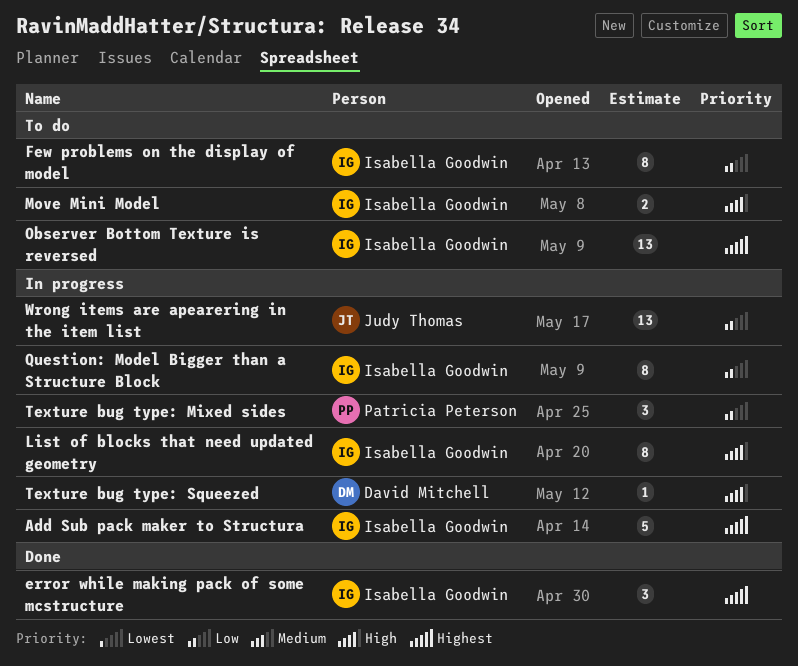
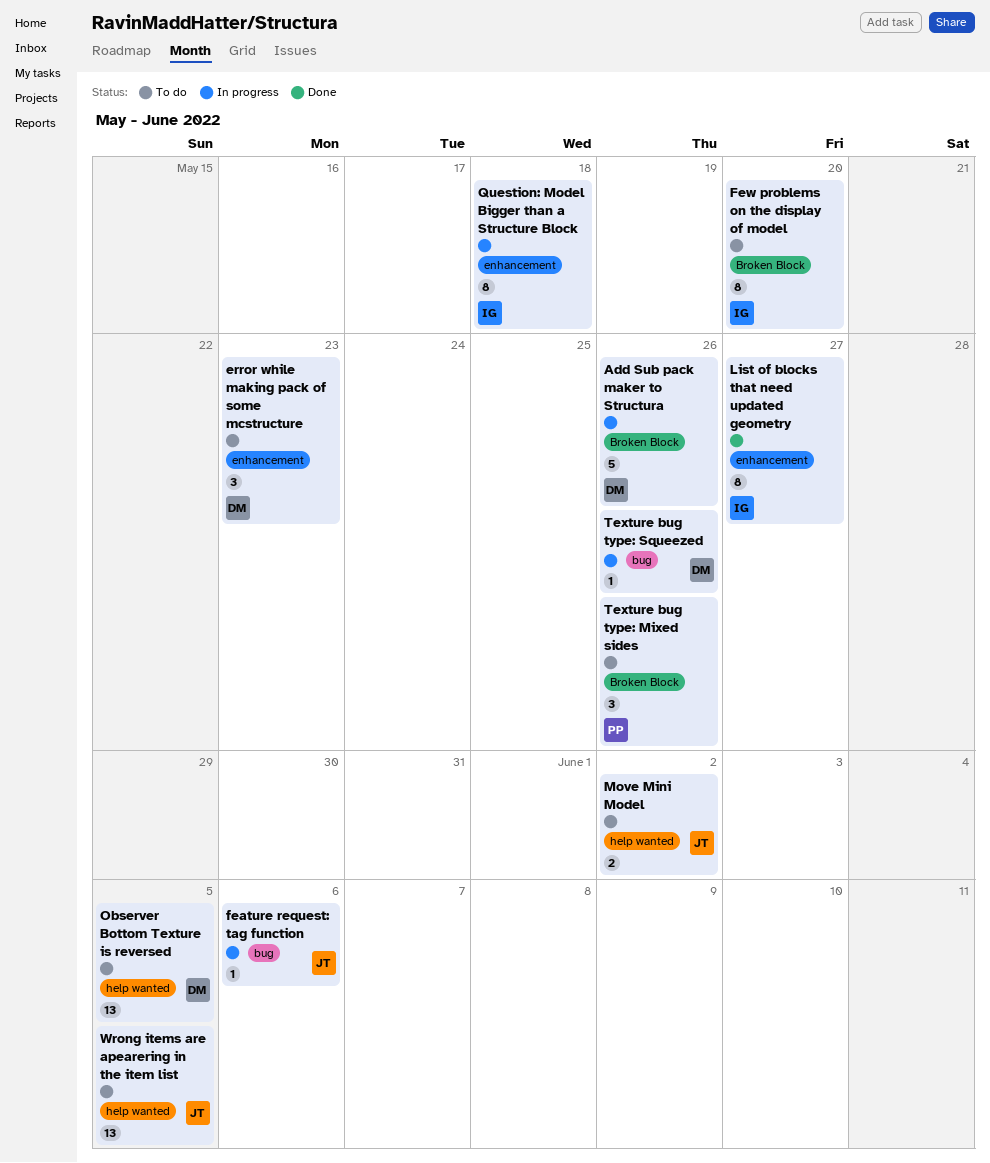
Add Sub pack maker to Structura, owner: Isabella Goodwin -> David Mitchell
error while making pack of some mcstructure, status: Done -> To do
error while making pack of some mcstructure, owner: Isabella Goodwin -> David Mitchell
feature request: tag function: none -> present
List of blocks that need updated geometry, status: In progress -> Done
Move Mini Model, owner: Isabella Goodwin -> Judy Thomas
Observer Bottom Texture is reversed, owner: Isabella Goodwin -> David Mitchell
Texture bug type: Mixed sides, status: In progress -> To do
Wrong items are apearering in the item list, status: In progress -> To do

